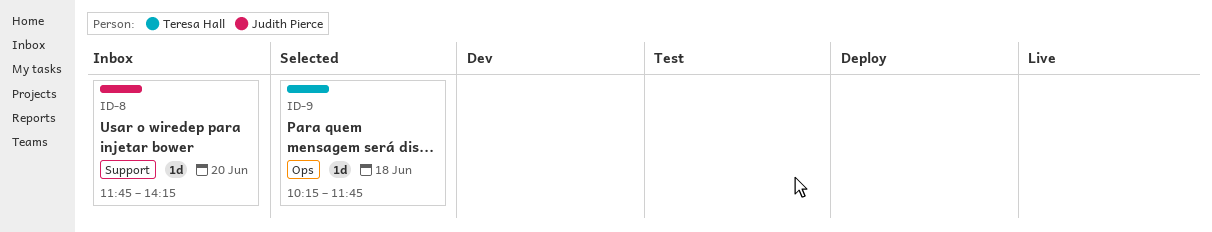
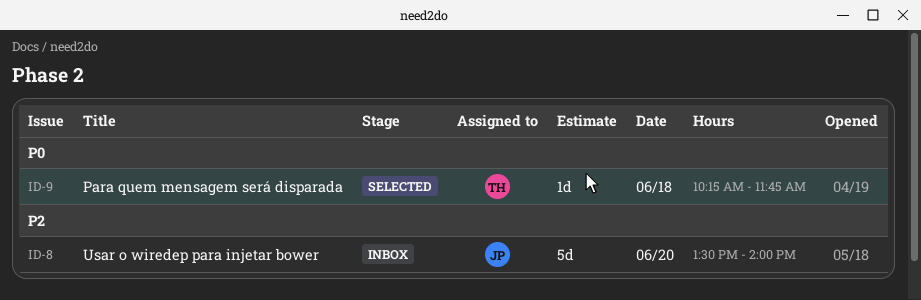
ID-8, estimate: 1d -> 5d
ID-8, begins: 11:45 -> 13:30
ID-8, ends: 14:15 -> 14:00

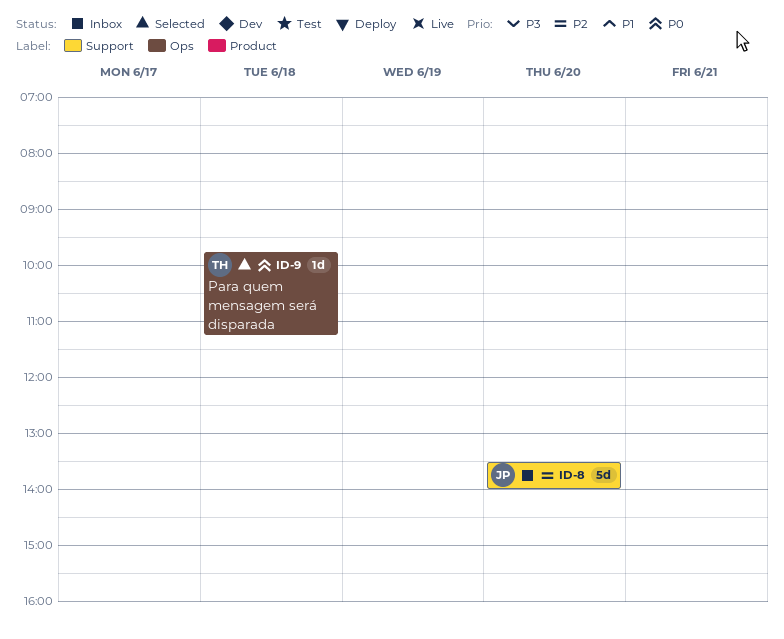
ID-9, begins: 10:15 -> 09:45
ID-9, ends: 11:45 -> 11:15

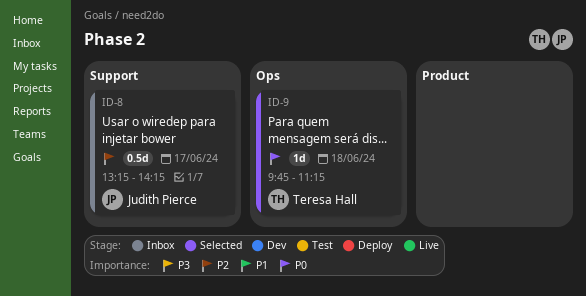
ID-8, estimate: 5d -> 0.5d
ID-8, day: Jun 20 -> Jun 17
ID-8, begins: 13:30 -> 13:15
ID-8, ends: 14:00 -> 14:15

